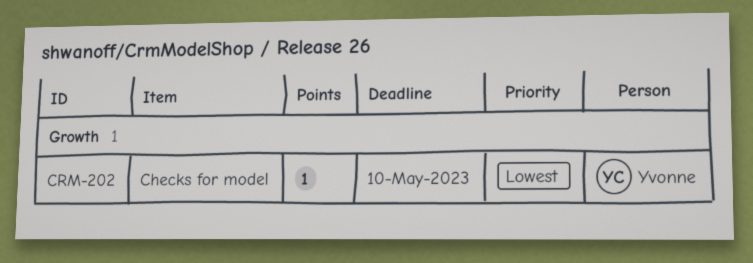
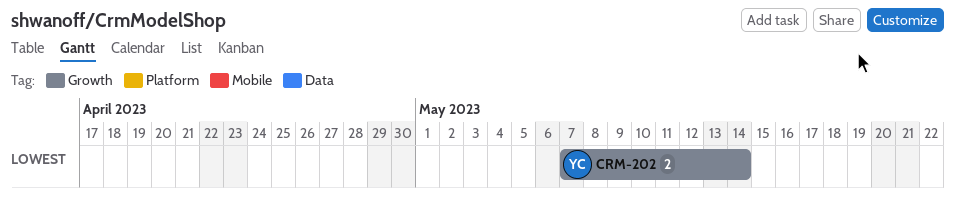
CRM-202, estimate: 1 -> 2
CRM-202, due: May 10 -> May 14

